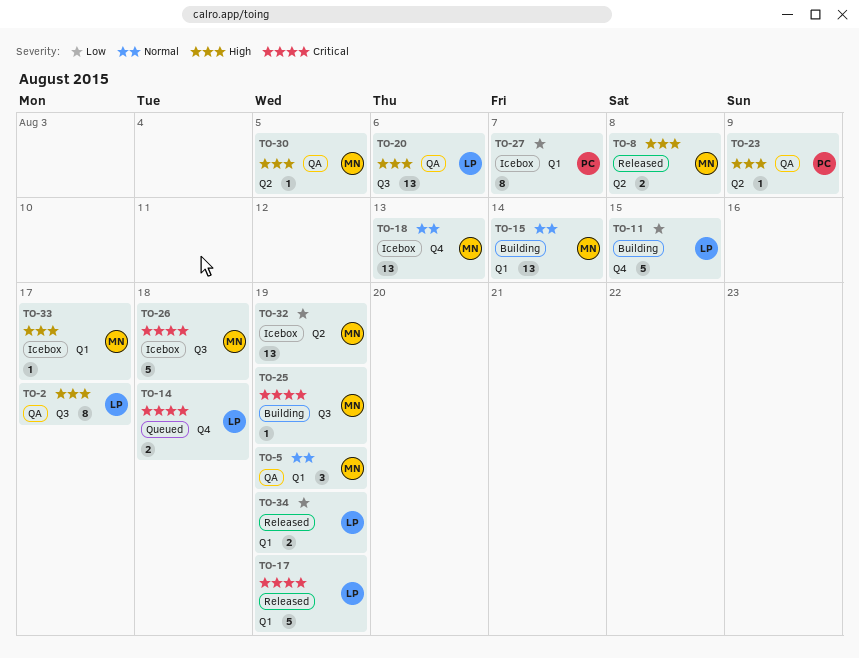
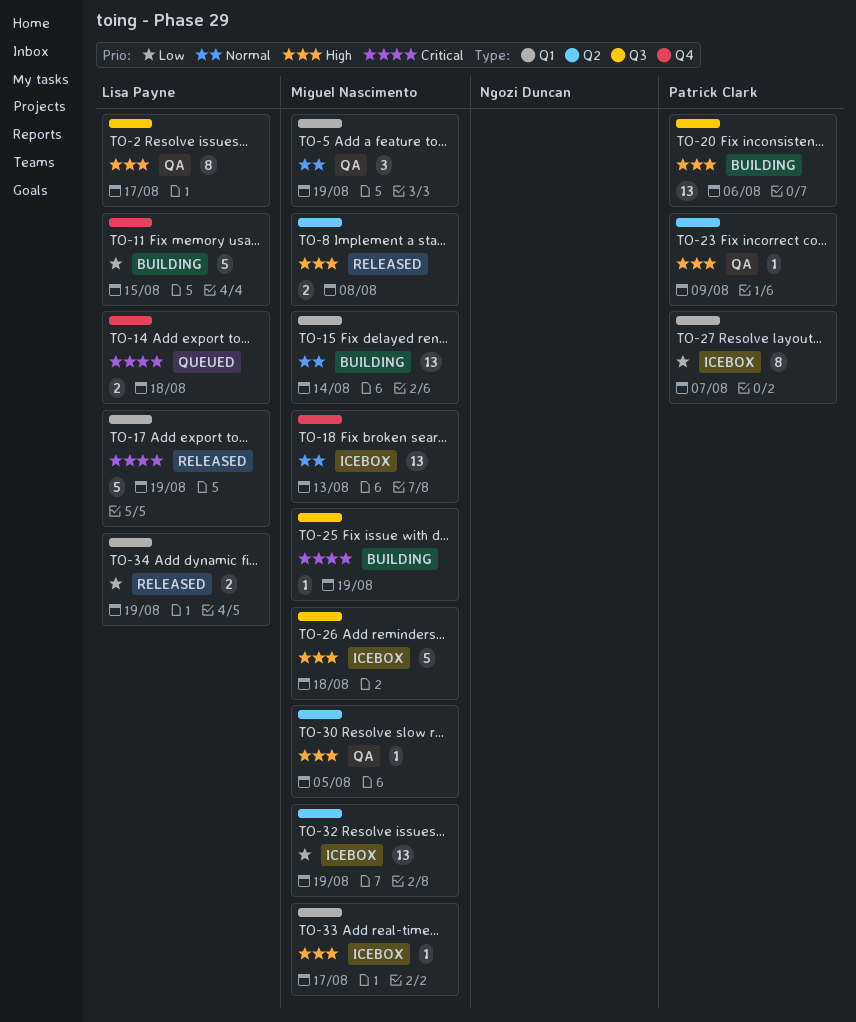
TO-20, status: QA -> Building
TO-20, owner: Lisa Payne -> Patrick Clark
TO-26, priority: Critical -> High

